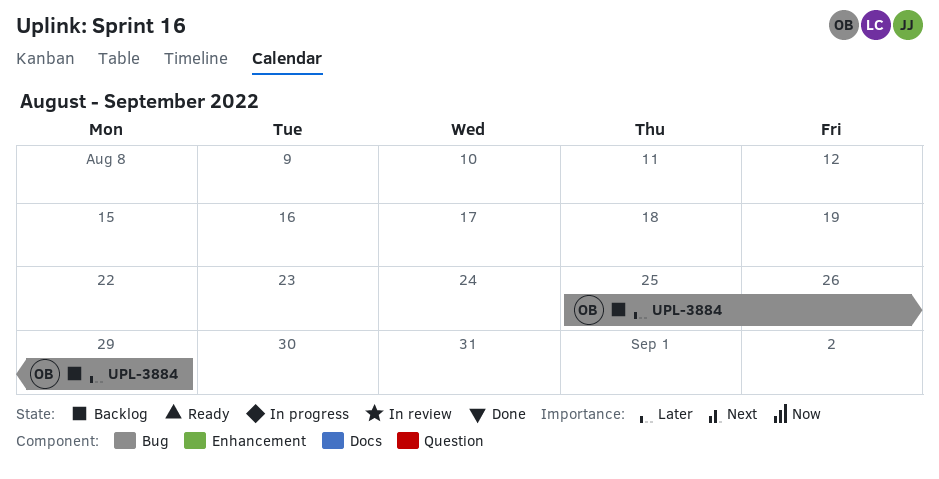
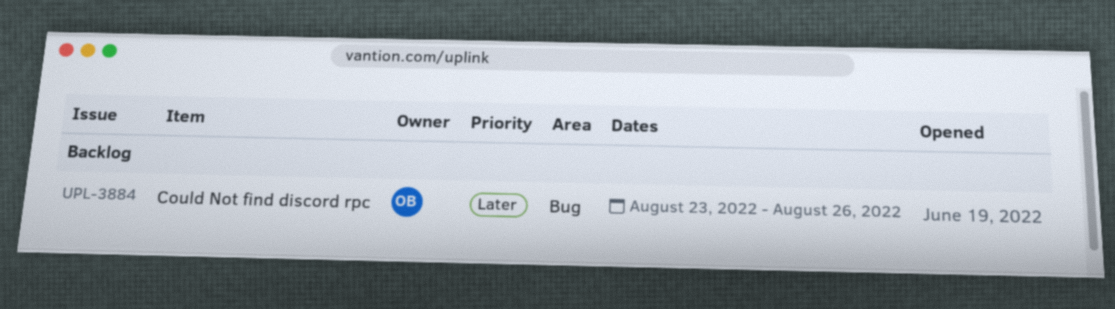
UPL-3884, start: Aug 25 -> Aug 23
UPL-3884, due: Aug 29 -> Aug 26

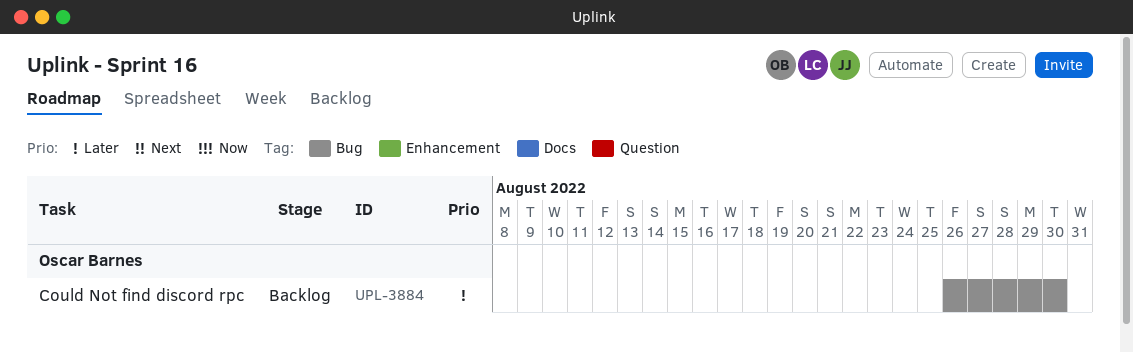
UPL-3884, start: Aug 23 -> Aug 26
UPL-3884, due: Aug 26 -> Aug 30

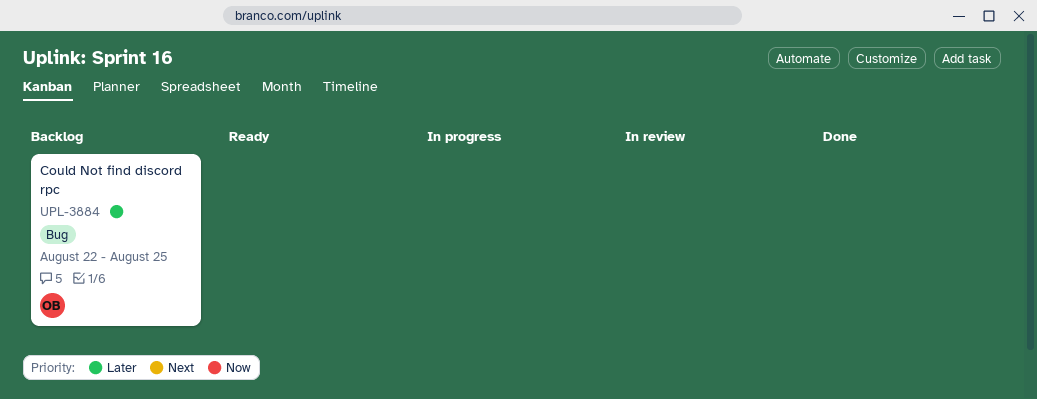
UPL-3884, start: Aug 26 -> Aug 22
UPL-3884, due: Aug 30 -> Aug 25

